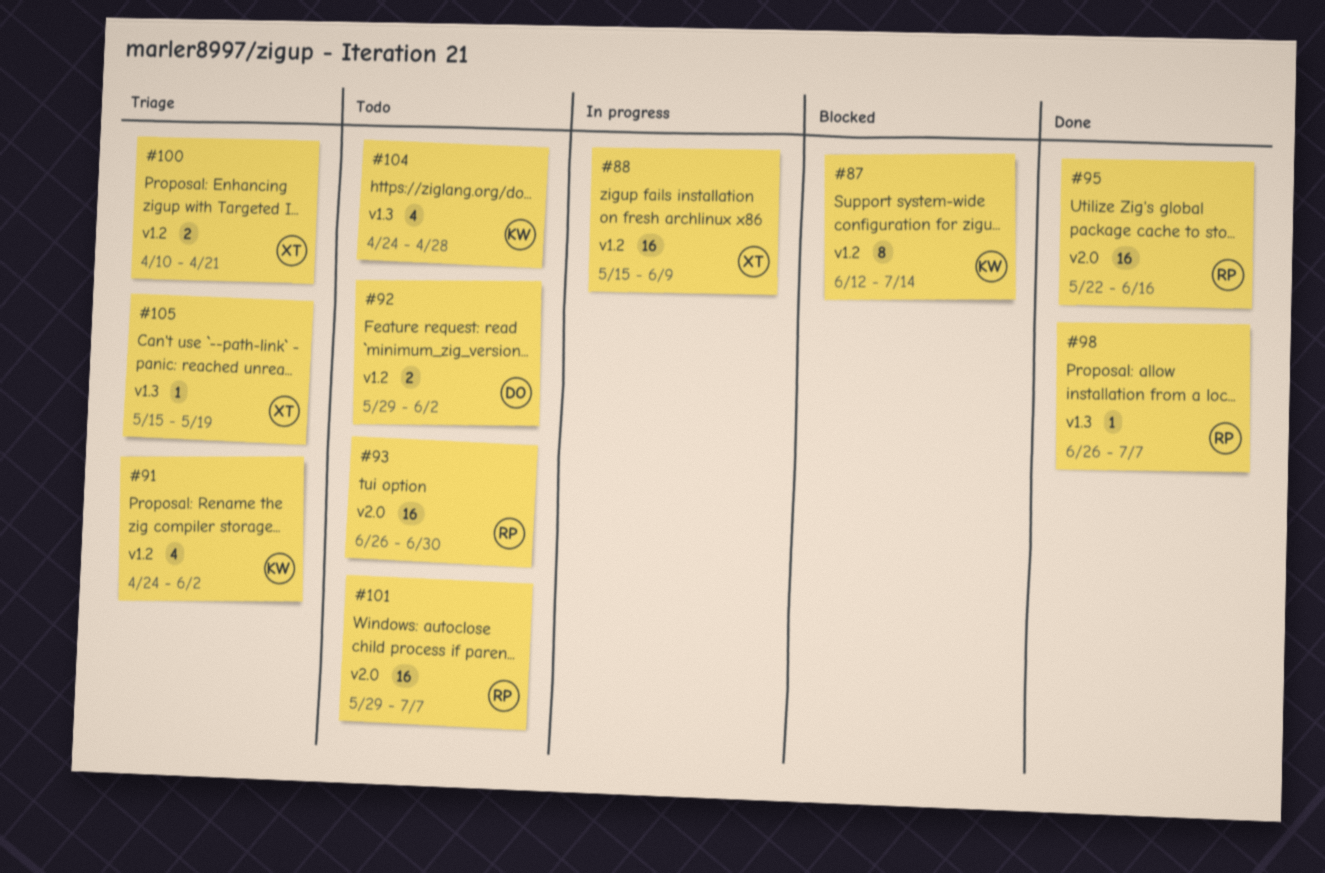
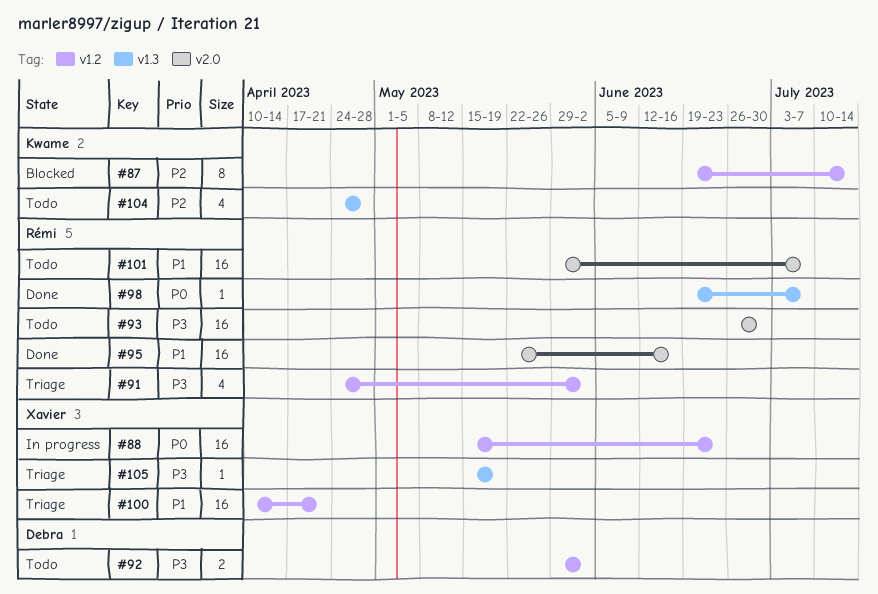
#87, start: Jun 12 -> Jun 19
#88, due: Jun 9 -> Jun 23
#91, owner: Kwame -> Rémi
#98, start: Jun 26 -> Jun 19
#100, estimate: 2 -> 16

